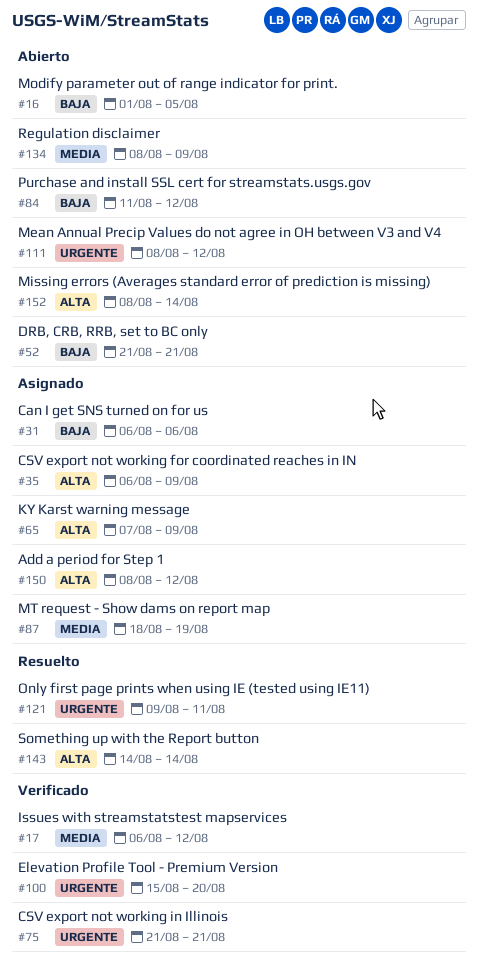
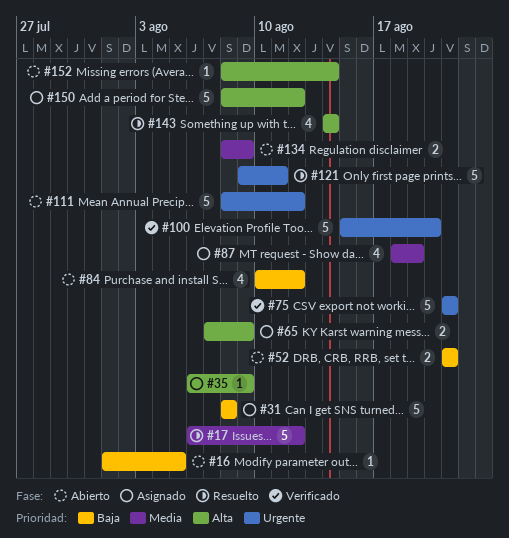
#17, status: Verificado -> Resuelto
#31, start: Aug 6 -> Aug 8
#31, due: Aug 6 -> Aug 8
#84, start: Aug 11 -> Aug 10

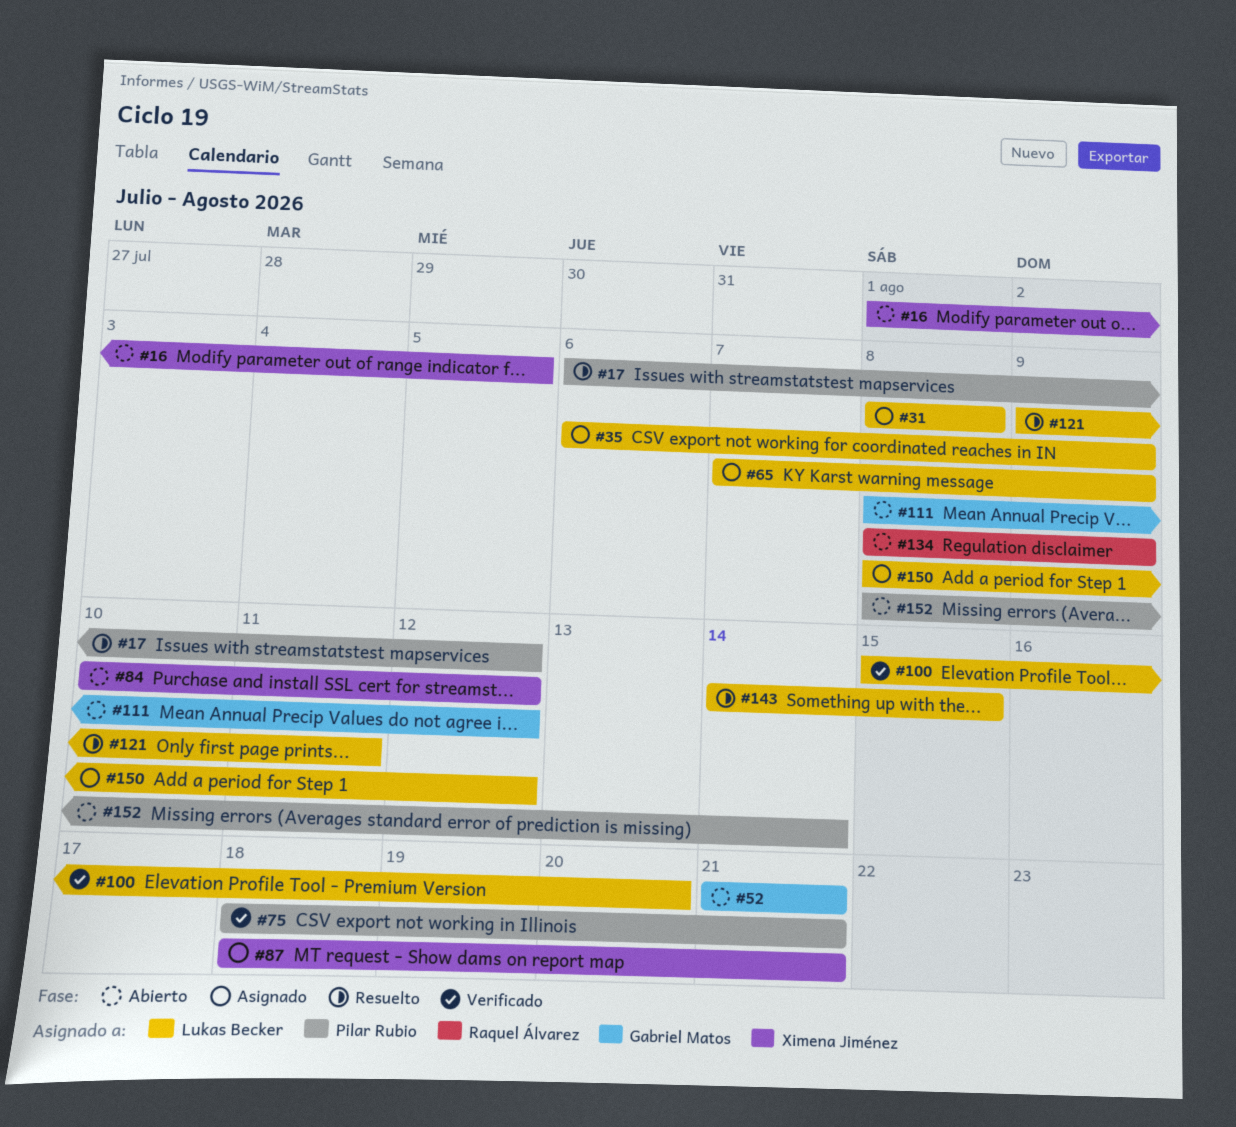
#75, start: Aug 21 -> Aug 18
#87, due: Aug 19 -> Aug 21
#143, due: Aug 14 -> Aug 15

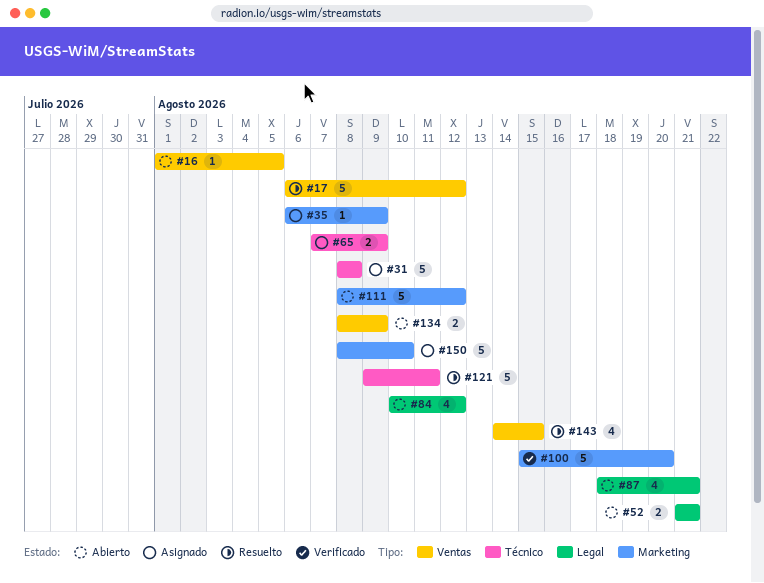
#75: present -> none
#87, status: Asignado -> Abierto
#150, due: Aug 12 -> Aug 10
#152: present -> none

